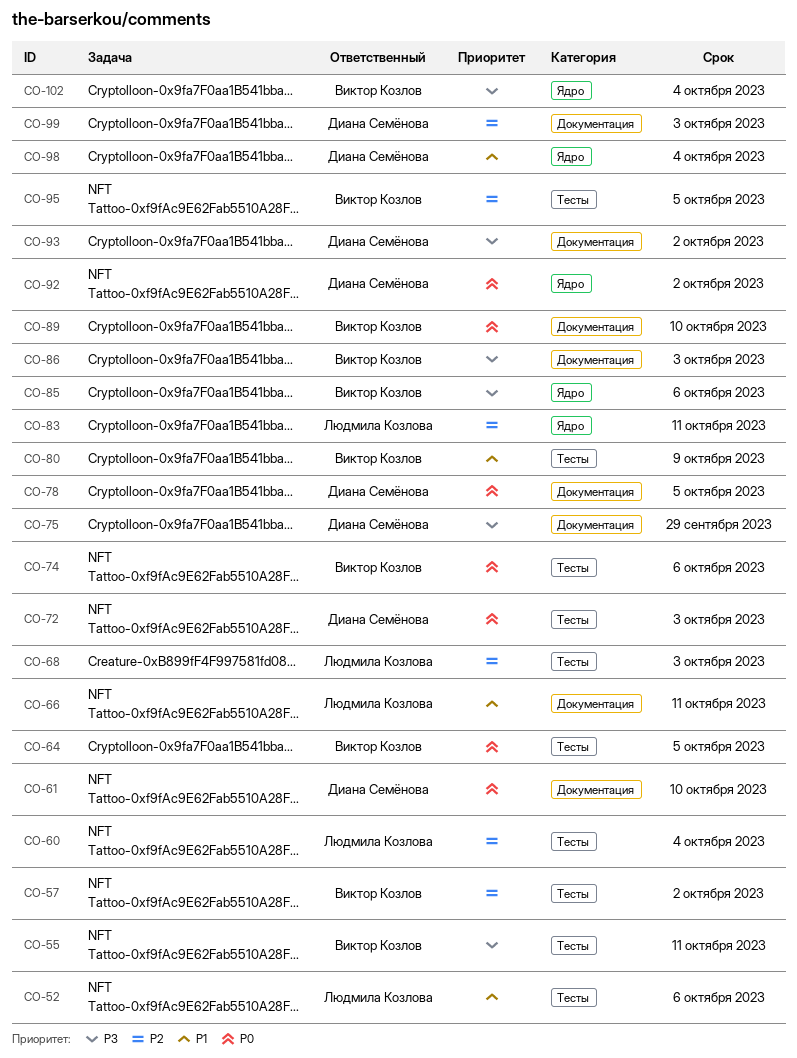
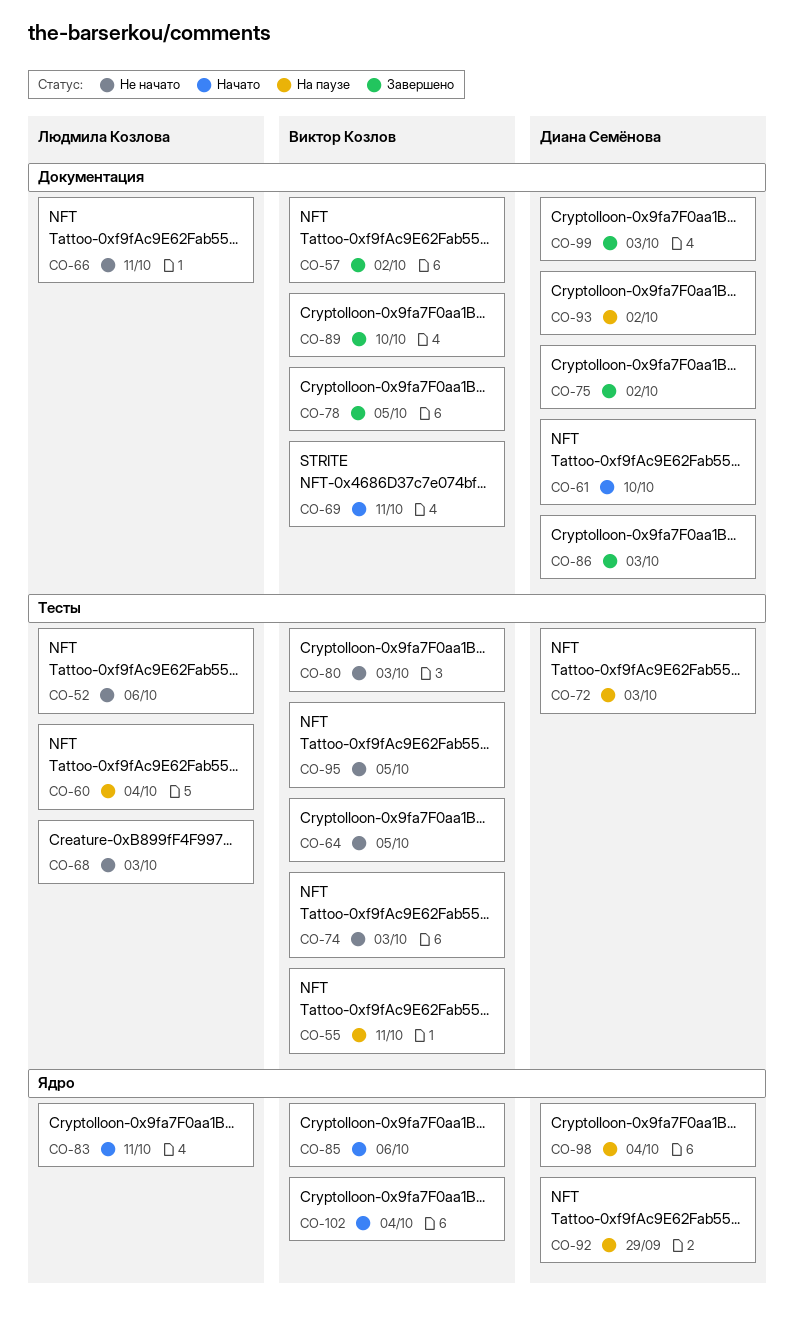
CO-57, label: Тесты -> Документация
CO-69: none -> present
CO-74, due: Oct 6 -> Oct 3
CO-75, due: Sep 29 -> Oct 2
CO-78, owner: Диана Семёнова -> Виктор Козлов
CO-80, due: Oct 9 -> Oct 3
CO-86, owner: Виктор Козлов -> Диана Семёнова
CO-92, due: Oct 2 -> Sep 29

